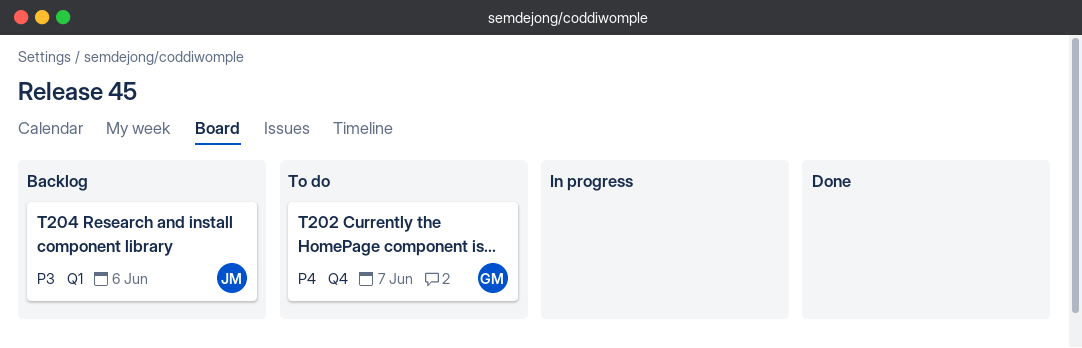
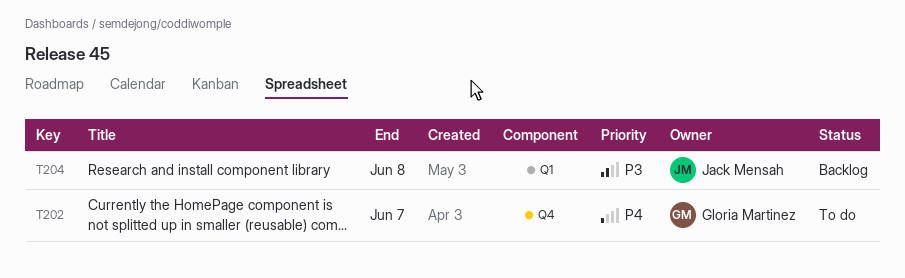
T204, due: Jun 6 -> Jun 8

